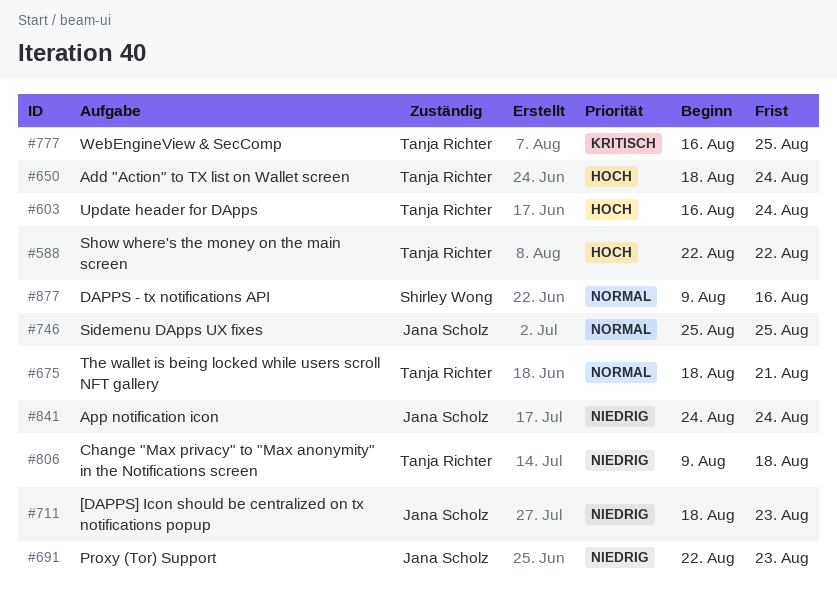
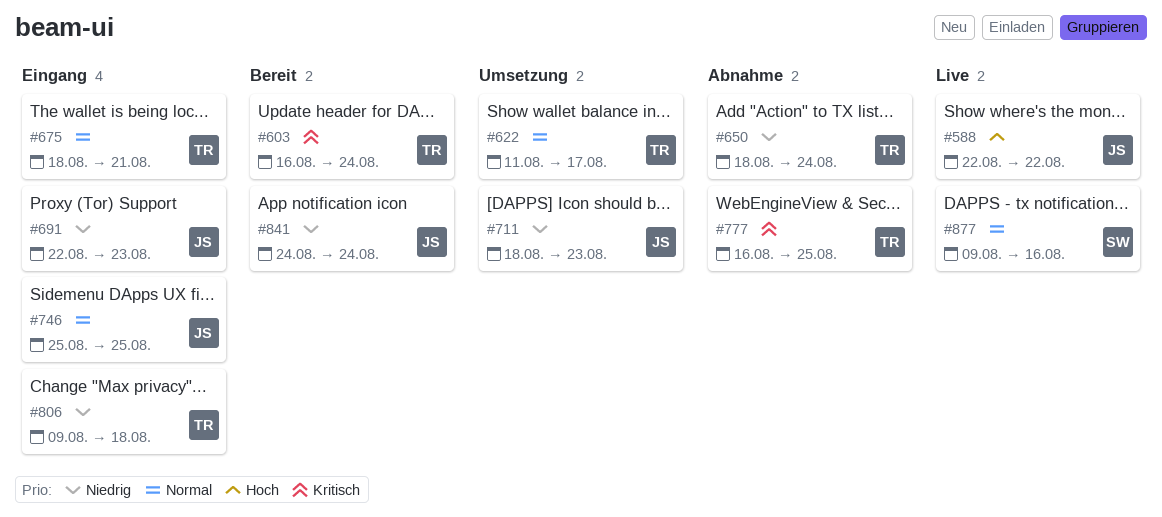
#588, owner: Tanja Richter -> Jana Scholz
#603, priority: Hoch -> Kritisch
#622: none -> present
#650, priority: Hoch -> Niedrig

